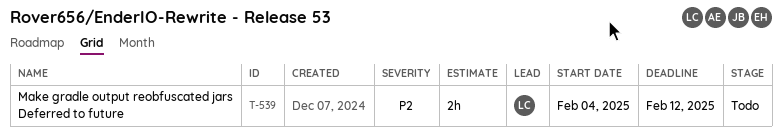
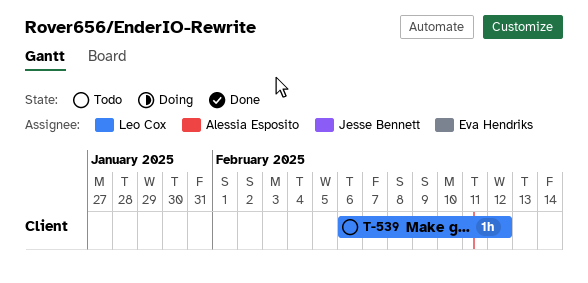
T-539, estimate: 2h -> 1h
T-539, start: Feb 4 -> Feb 6

